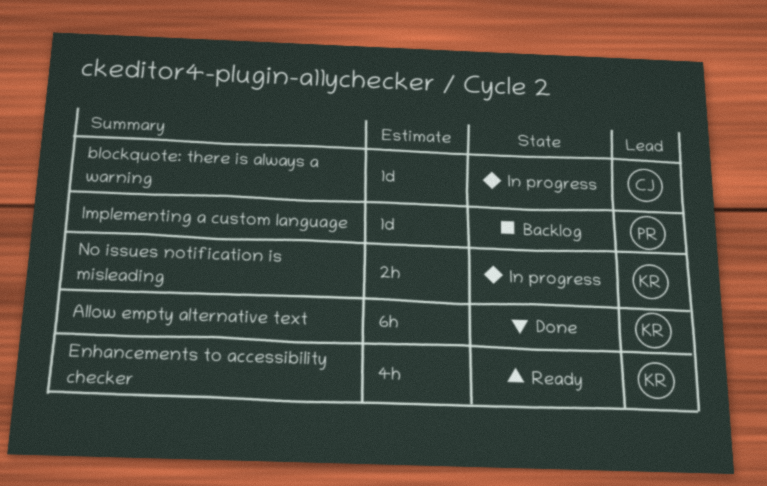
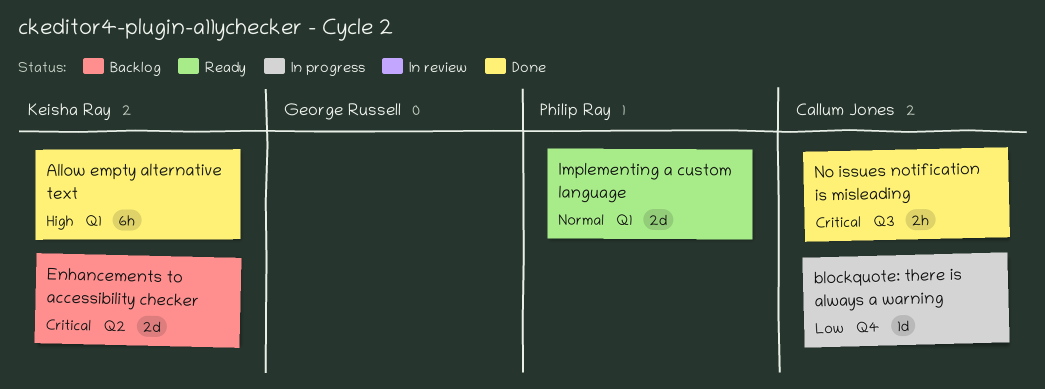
Enhancements to accessibility checker, status: Ready -> Backlog
Enhancements to accessibility checker, estimate: 4h -> 2d
Implementing a custom language, status: Backlog -> Ready
Implementing a custom language, estimate: 1d -> 2d
No issues notification is misleading, status: In progress -> Done
No issues notification is misleading, owner: Keisha Ray -> Callum Jones

